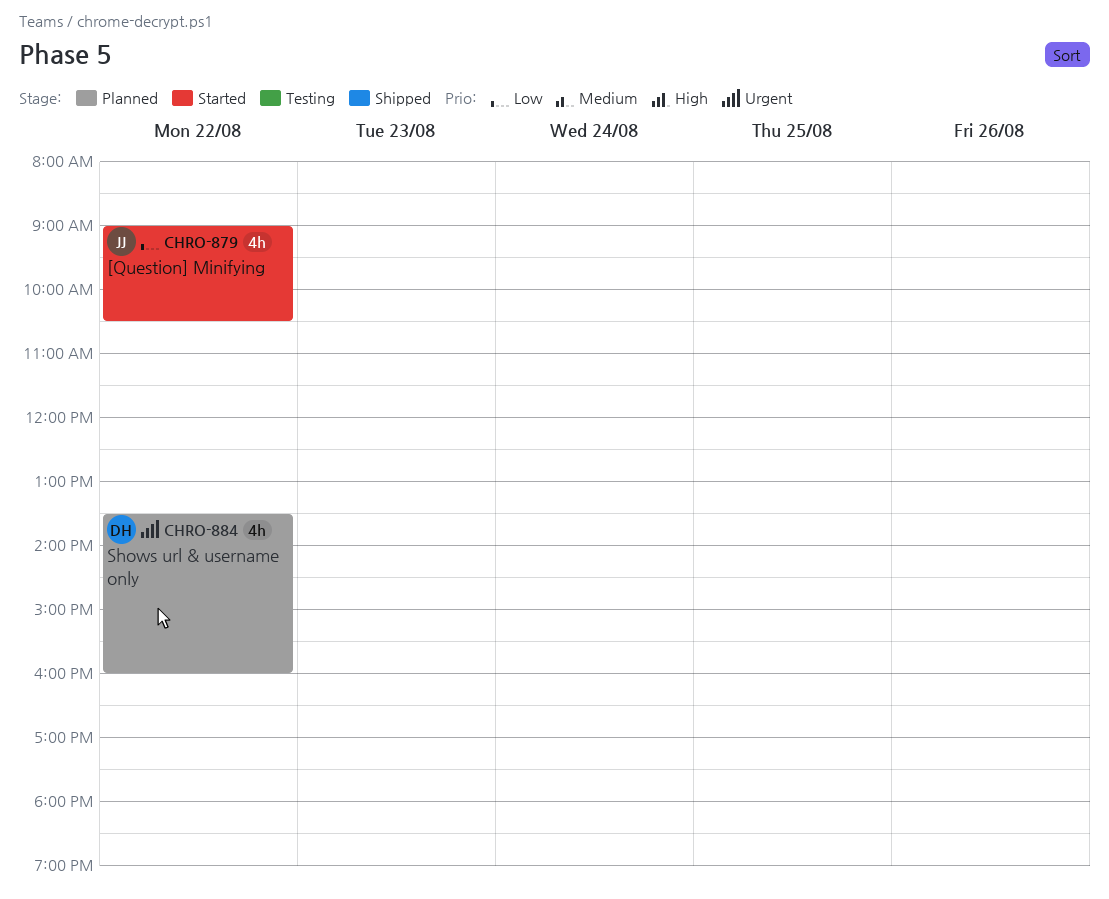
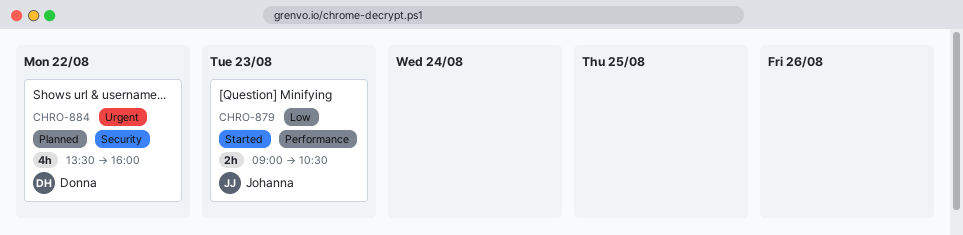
CHRO-879, estimate: 4h -> 2h
CHRO-879, day: Aug 22 -> Aug 23

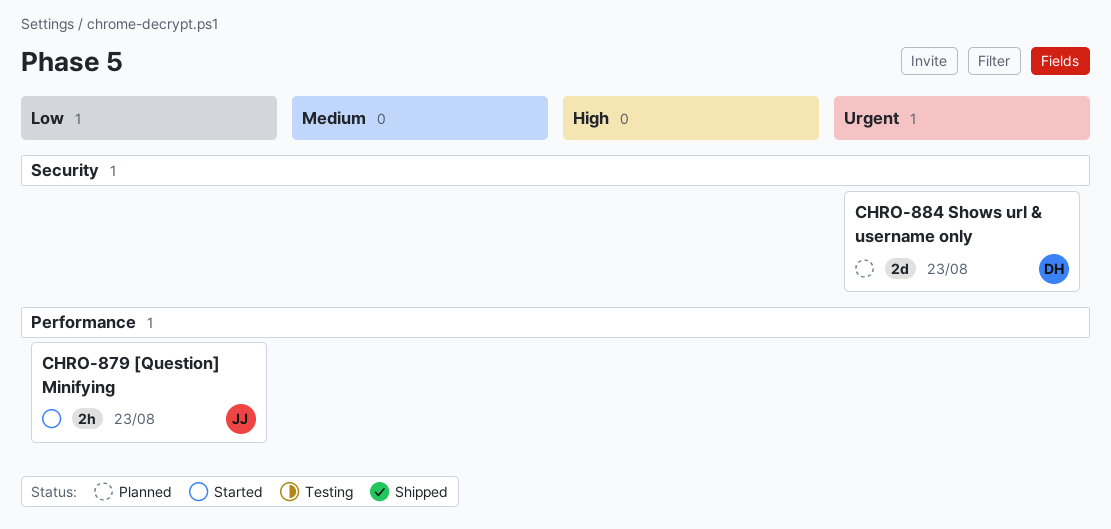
CHRO-884, estimate: 4h -> 2d
CHRO-884, day: Aug 22 -> Aug 23

